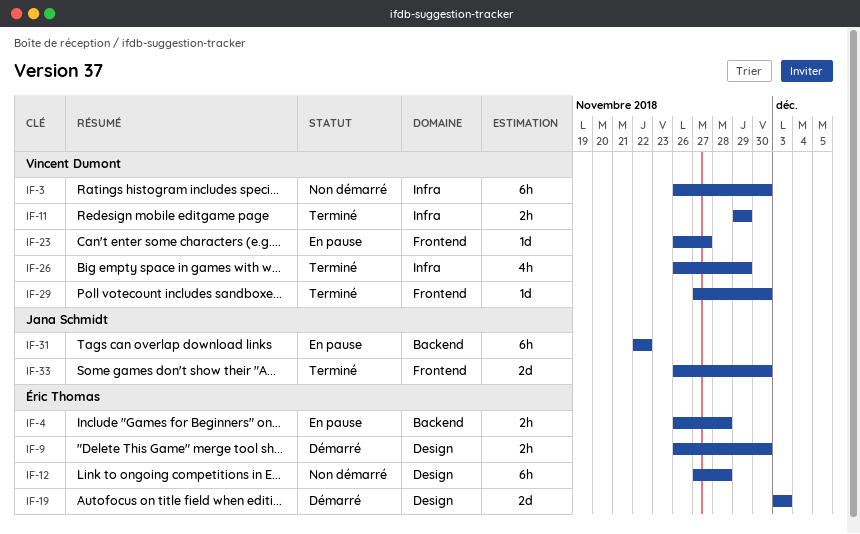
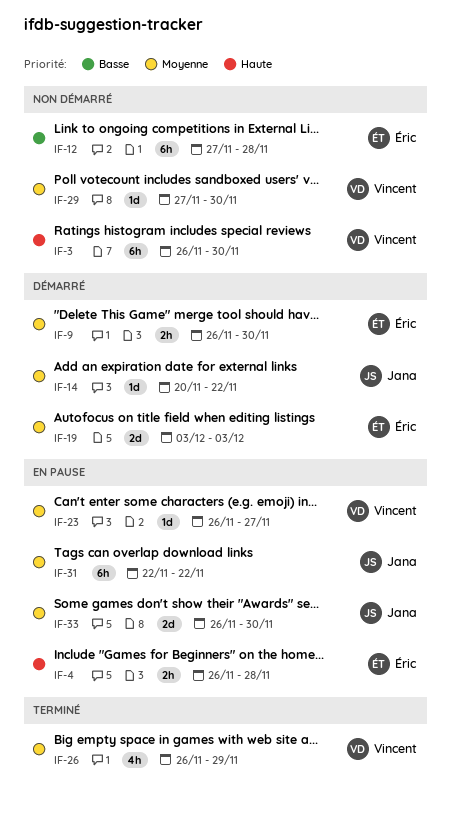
IF-11: present -> none
IF-14: none -> present
IF-29, status: Terminé -> Non démarré
IF-33, status: Terminé -> En pause

